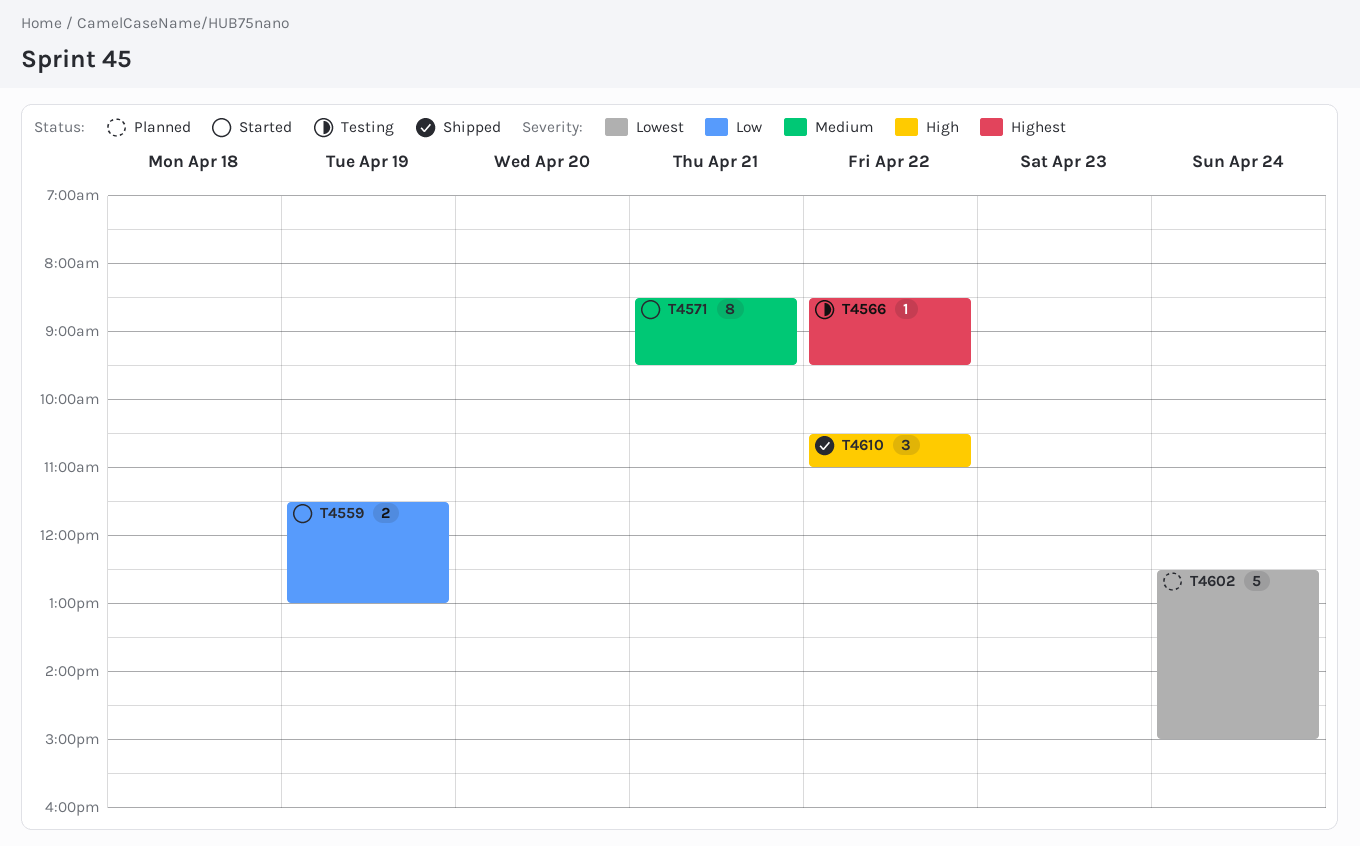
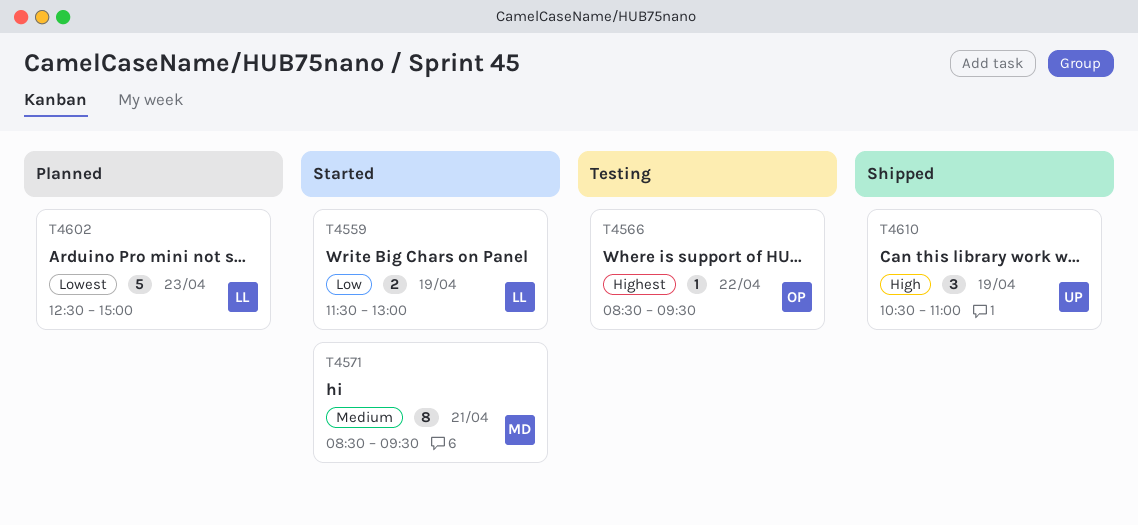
T4602, day: Apr 24 -> Apr 23
T4610, day: Apr 22 -> Apr 19

